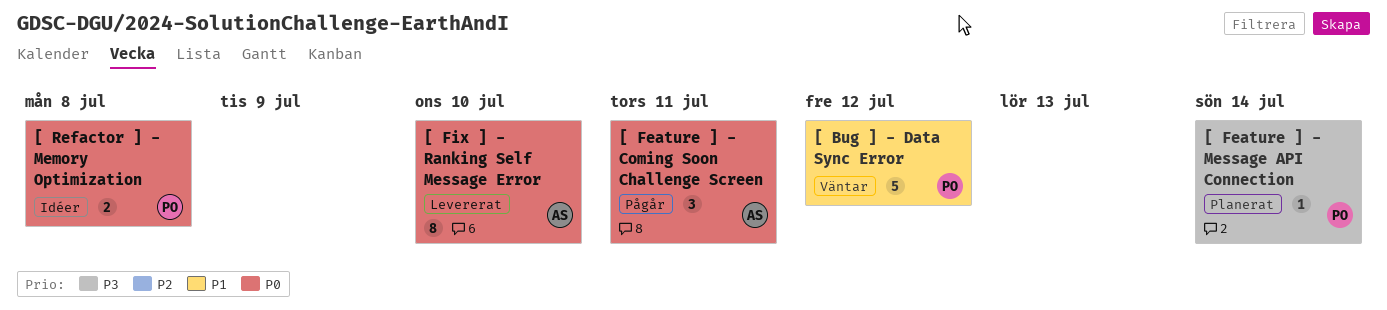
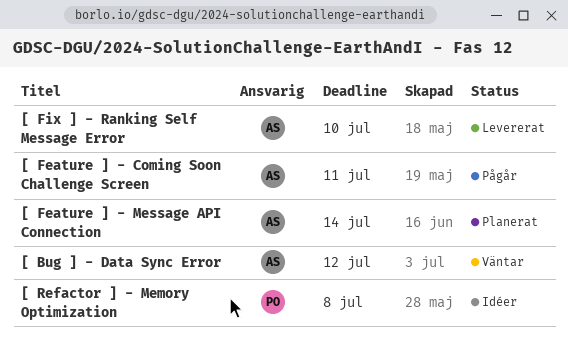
[ Bug ] - Data Sync Error, owner: PO -> AS
[ Feature ] - Message API Connection, owner: PO -> AS

